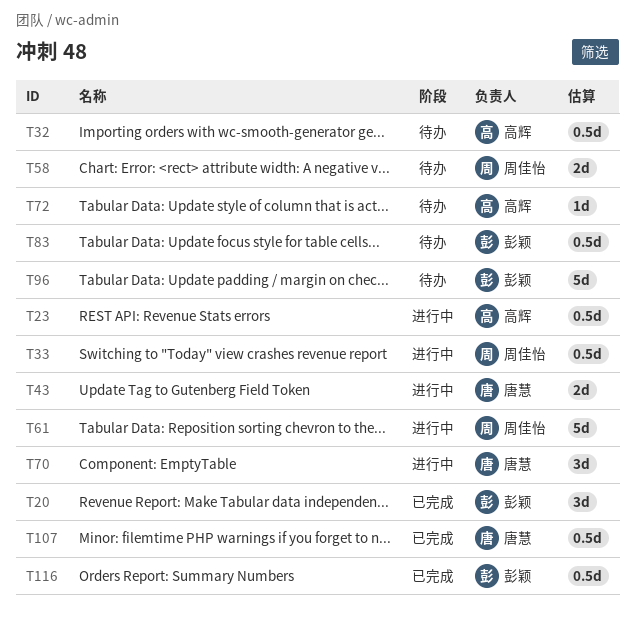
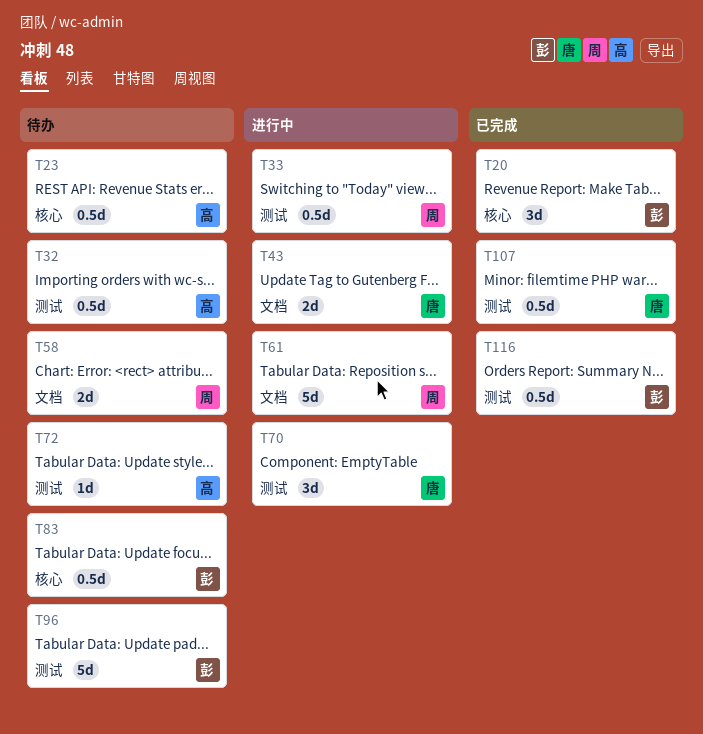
T23, status: 进行中 -> 待办

